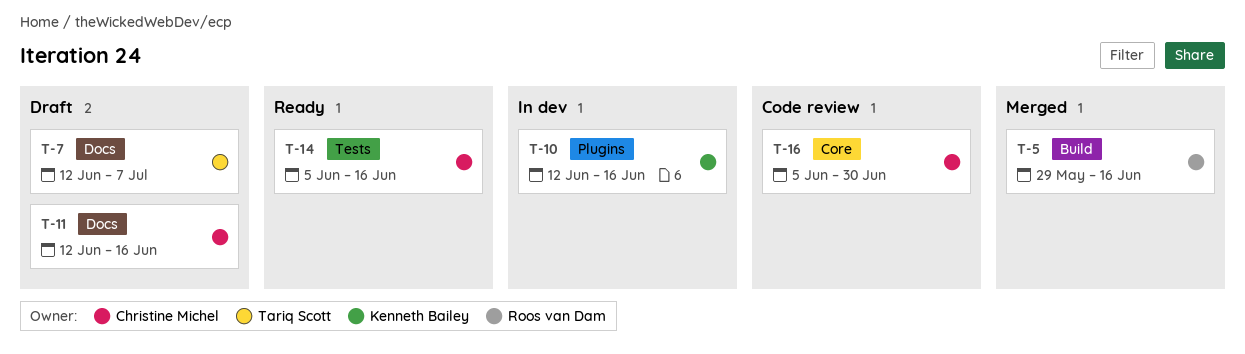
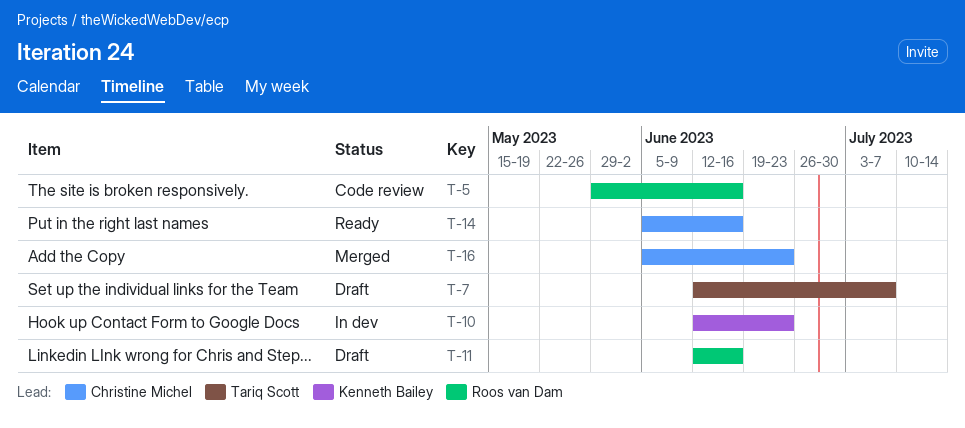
T-5, status: Merged -> Code review
T-10, due: Jun 16 -> Jun 23
T-11, owner: Christine Michel -> Roos van Dam
T-16, status: Code review -> Merged
T-16, due: Jun 30 -> Jun 23

